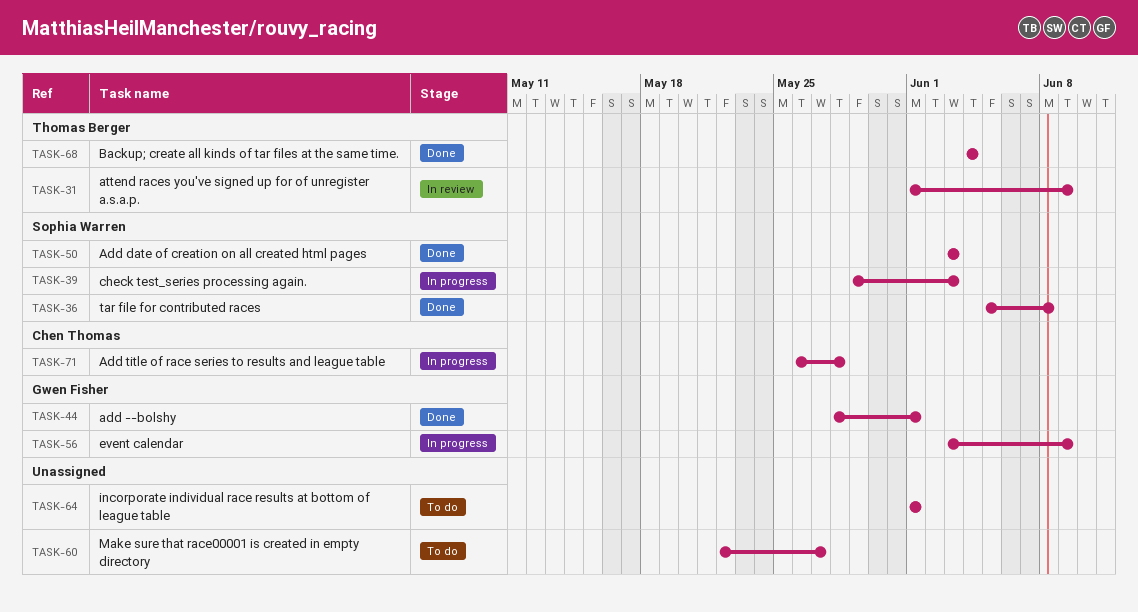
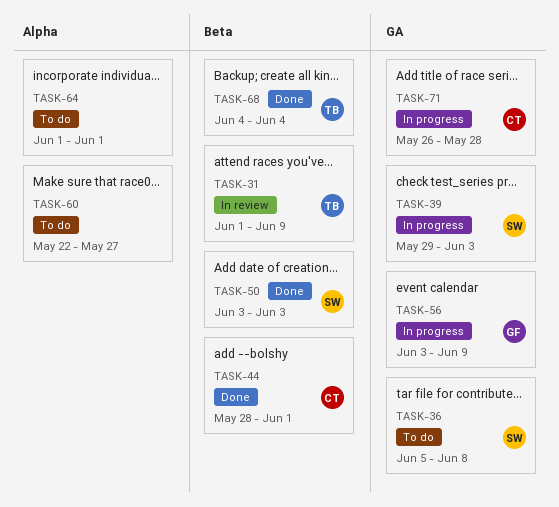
TASK-36, status: Done -> To do
TASK-44, owner: Gwen Fisher -> Chen Thomas

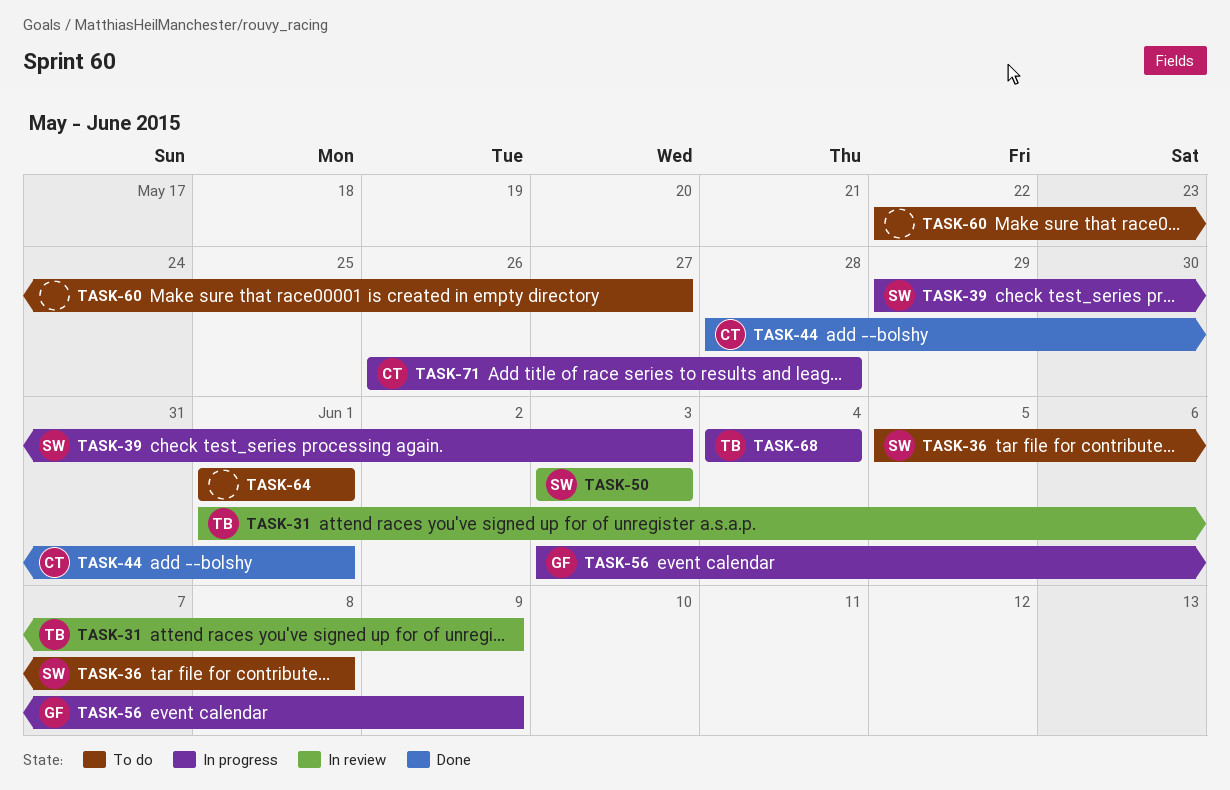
TASK-50, status: Done -> In review
TASK-68, status: Done -> In progress

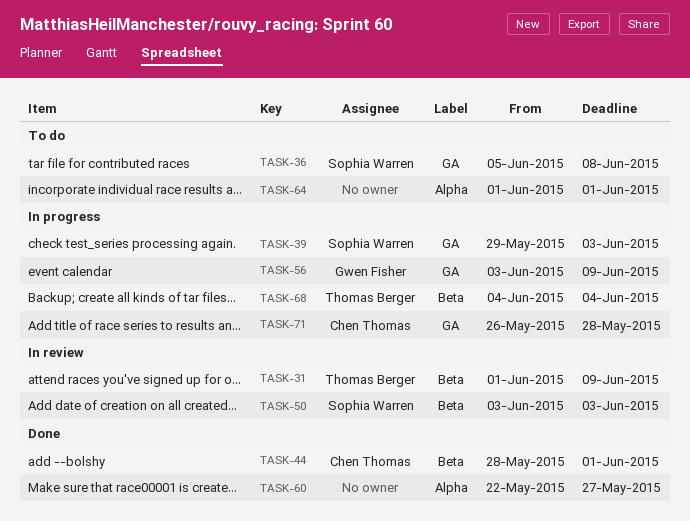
TASK-60, status: To do -> Done

